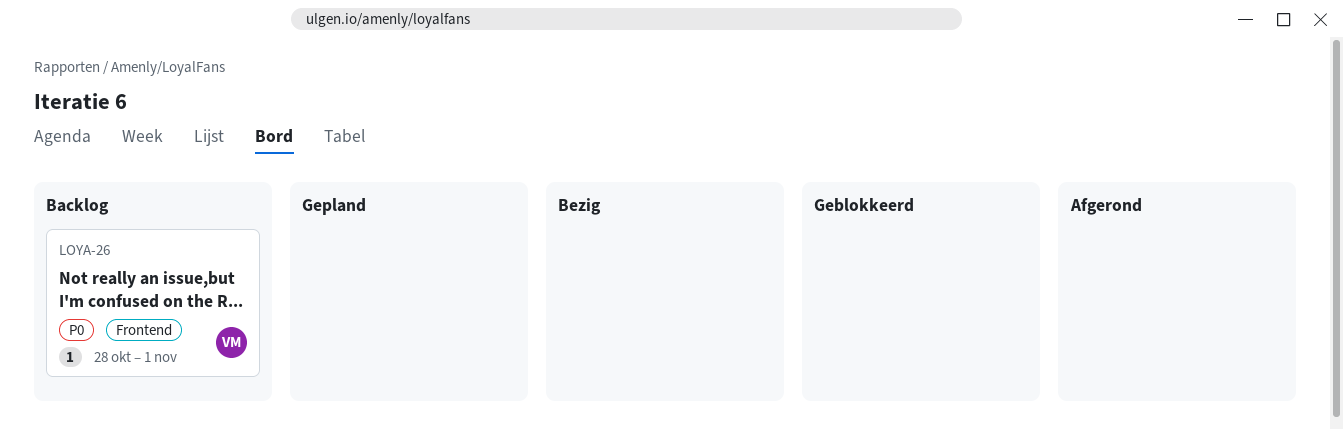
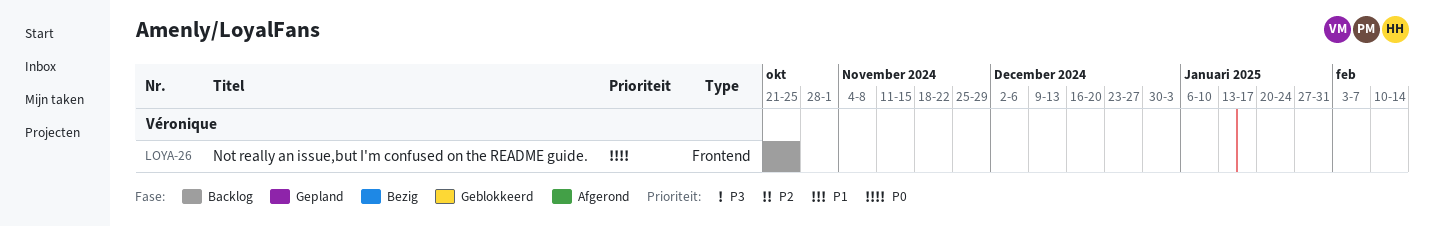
LOYA-26, start: Oct 28 -> Oct 21
LOYA-26, due: Nov 1 -> Oct 25

